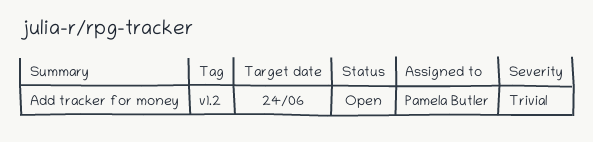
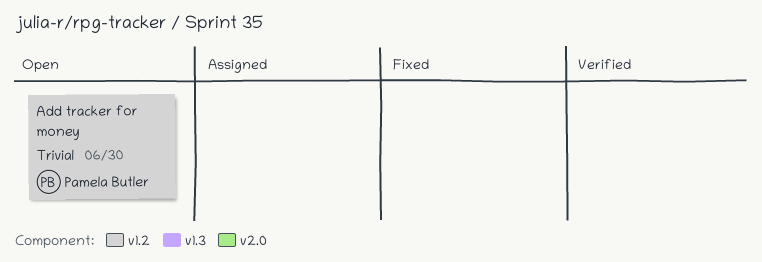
Add tracker for money, due: Jun 24 -> Jun 30

